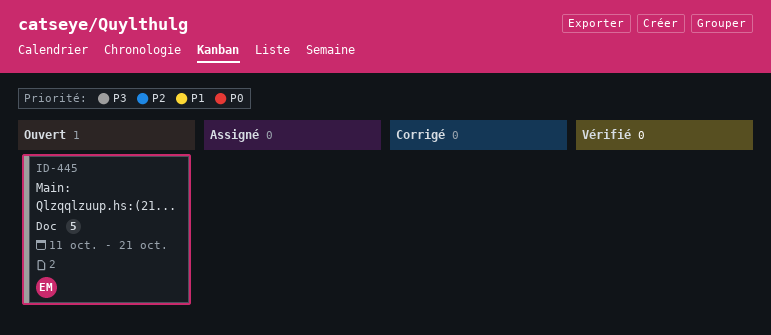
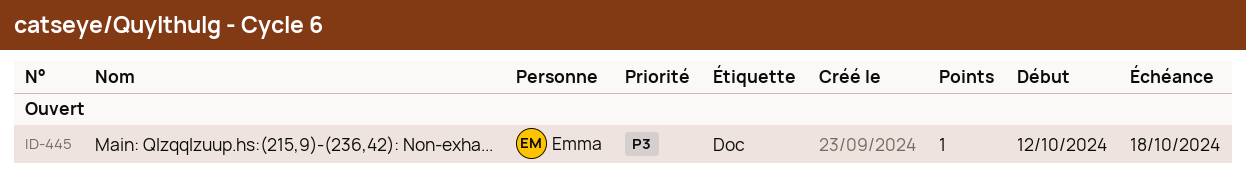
ID-445, estimate: 5 -> 1
ID-445, start: Oct 11 -> Oct 12
ID-445, due: Oct 21 -> Oct 18

